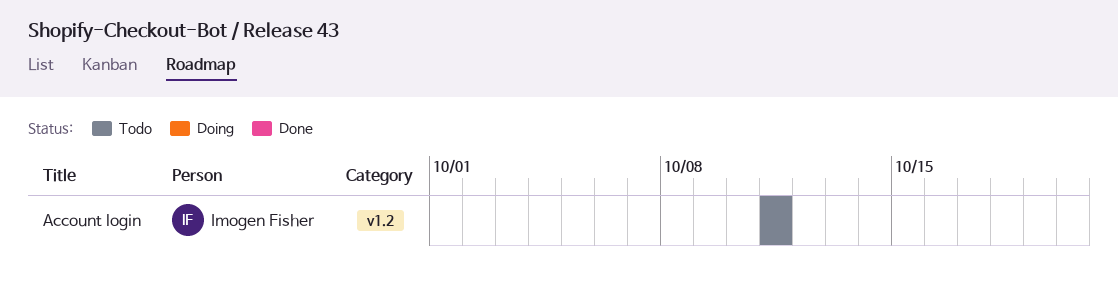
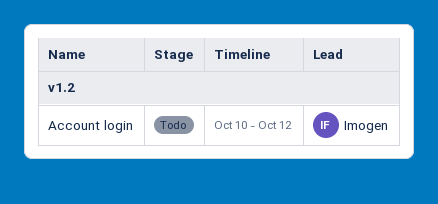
Account login, start: Oct 11 -> Oct 10
Account login, due: Oct 11 -> Oct 12

